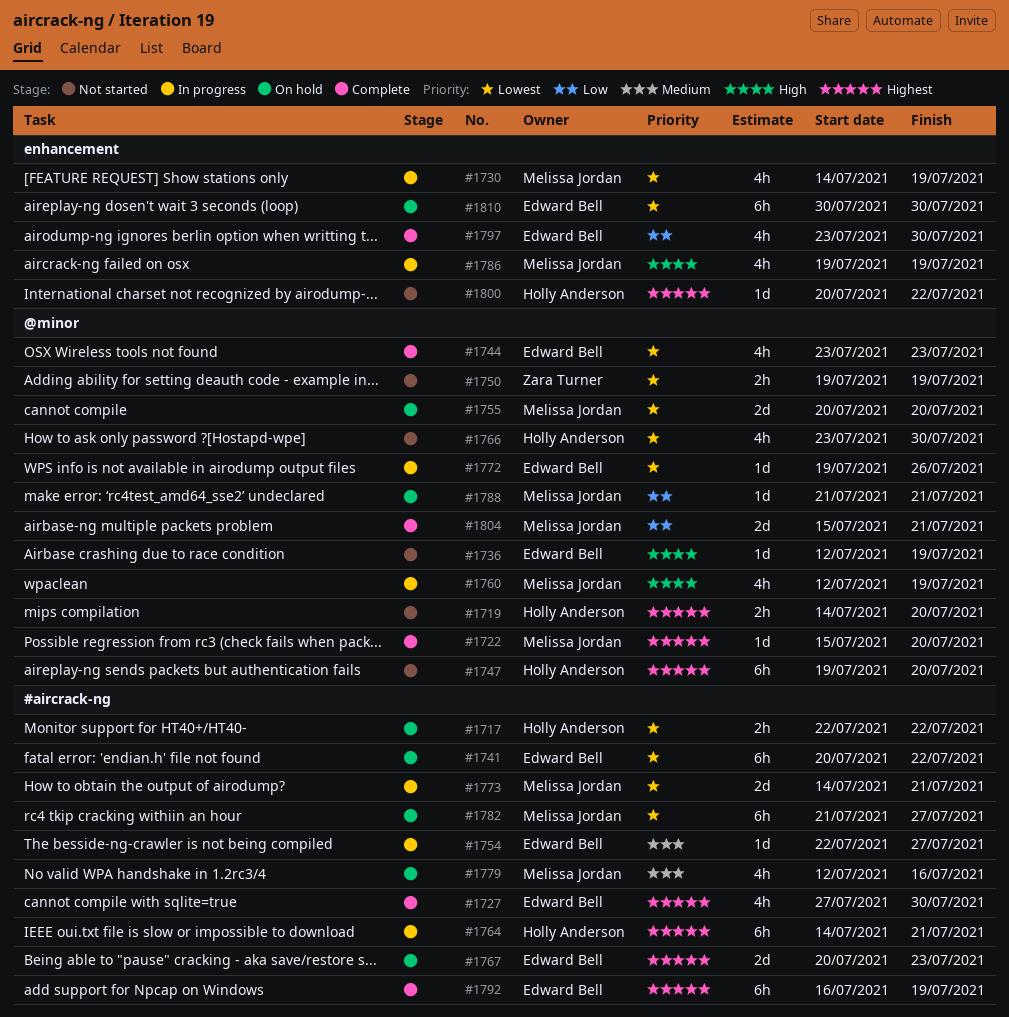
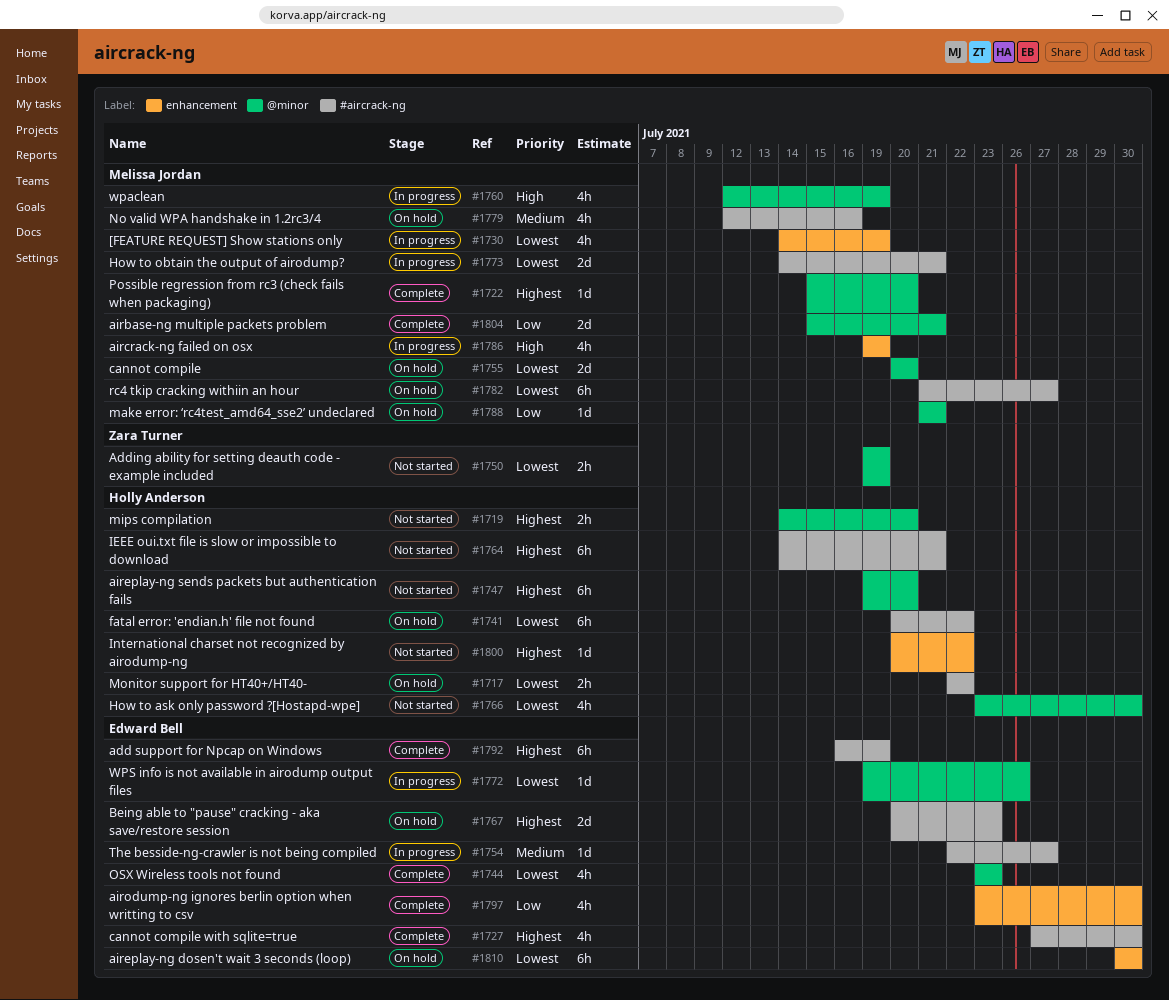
#1736: present -> none
#1741, owner: Edward Bell -> Holly Anderson
#1764, status: In progress -> Not started

